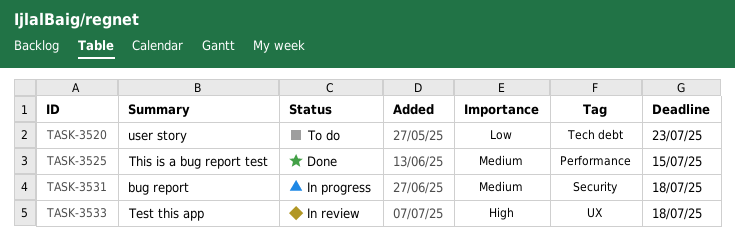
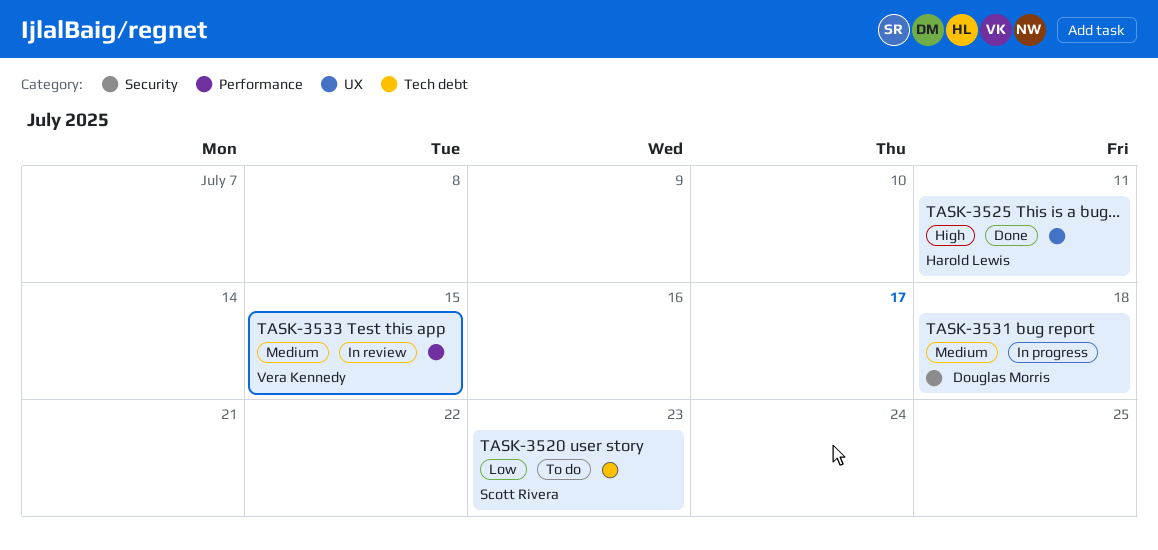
TASK-3525, priority: Medium -> High
TASK-3525, label: Performance -> UX
TASK-3525, due: Jul 15 -> Jul 11
TASK-3533, priority: High -> Medium
TASK-3533, label: UX -> Performance
TASK-3533, due: Jul 18 -> Jul 15

